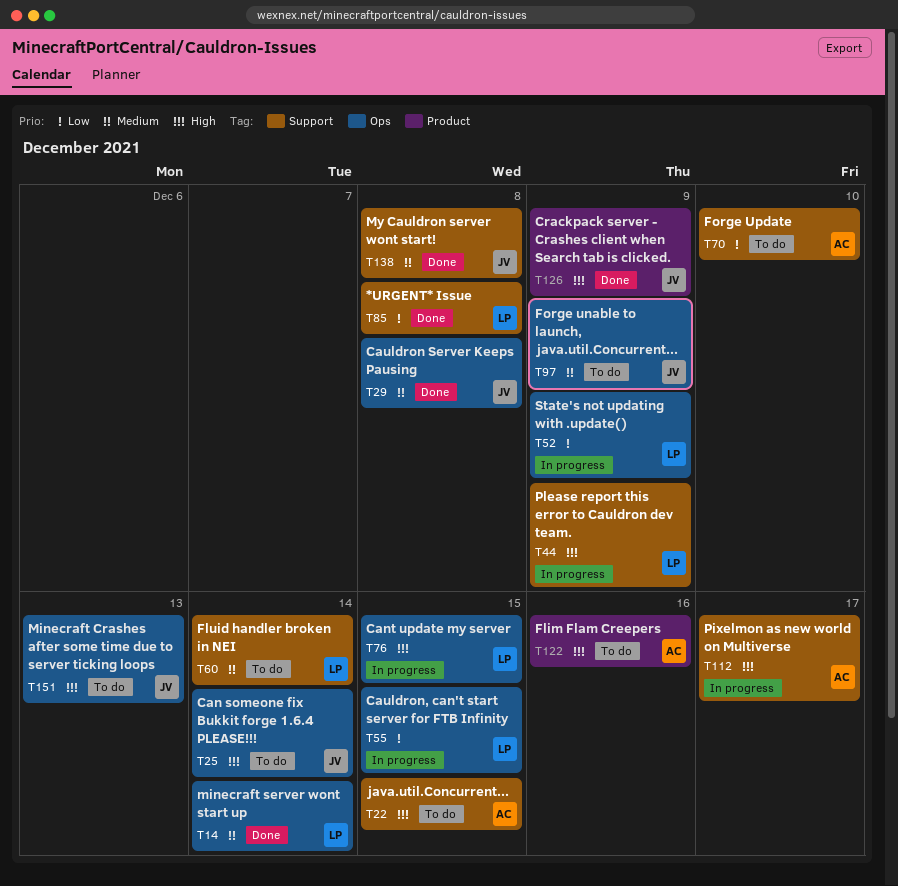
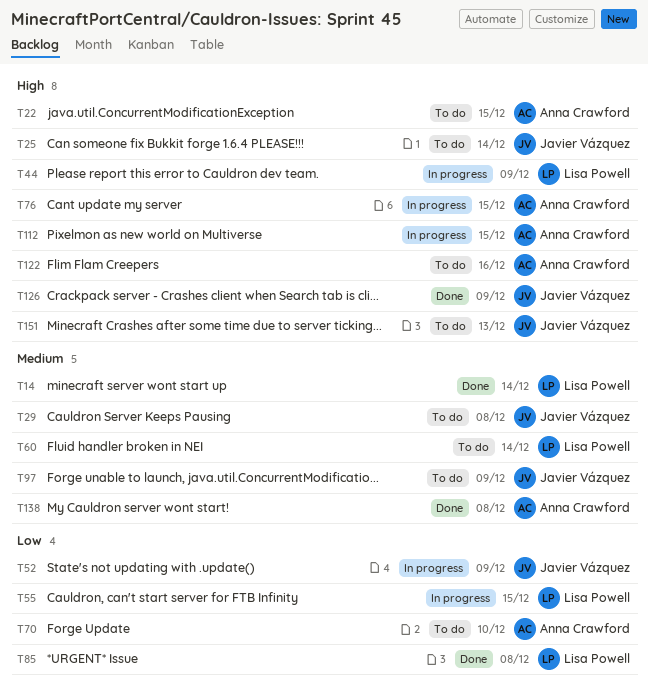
T29, status: Done -> To do
T52, owner: Lisa Powell -> Javier Vázquez
T76, owner: Lisa Powell -> Anna Crawford
T112, due: Dec 17 -> Dec 15
T138, owner: Javier Vázquez -> Anna Crawford

